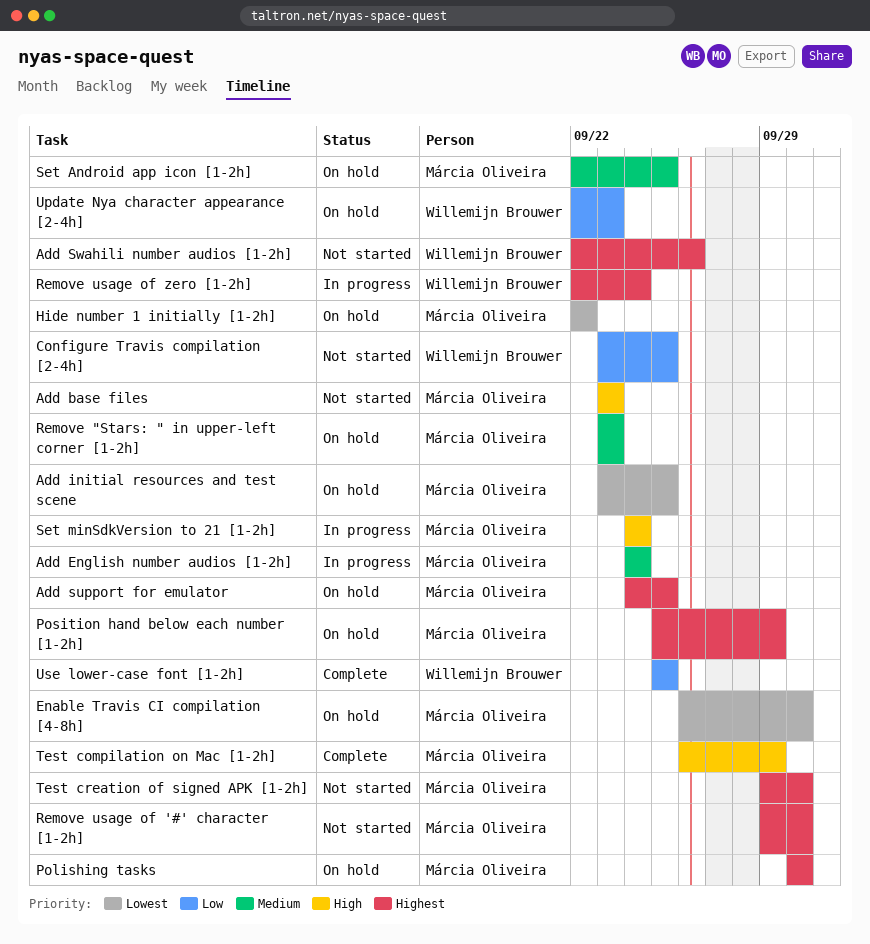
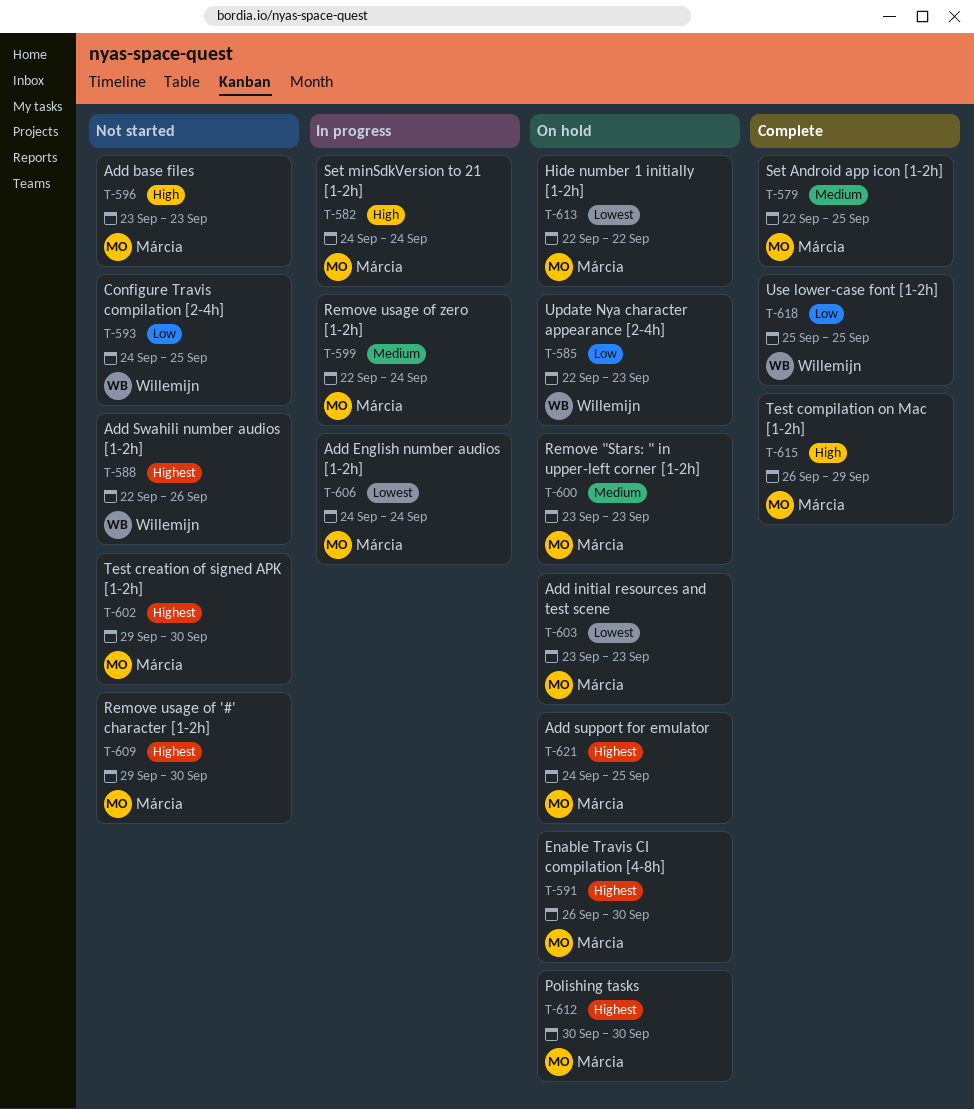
Add English number audios [1-2h], priority: Medium -> Lowest
Add initial resources and test scene, due: Sep 25 -> Sep 23
Configure Travis compilation [2-4h], start: Sep 23 -> Sep 24
Enable Travis CI compilation [4-8h], priority: Lowest -> Highest
Position hand below each number [1-2h]: present -> none
Remove usage of zero [1-2h], owner: Willemijn Brouwer -> Márcia Oliveira
Remove usage of zero [1-2h], priority: Highest -> Medium
Set Android app icon [1-2h], status: On hold -> Complete

